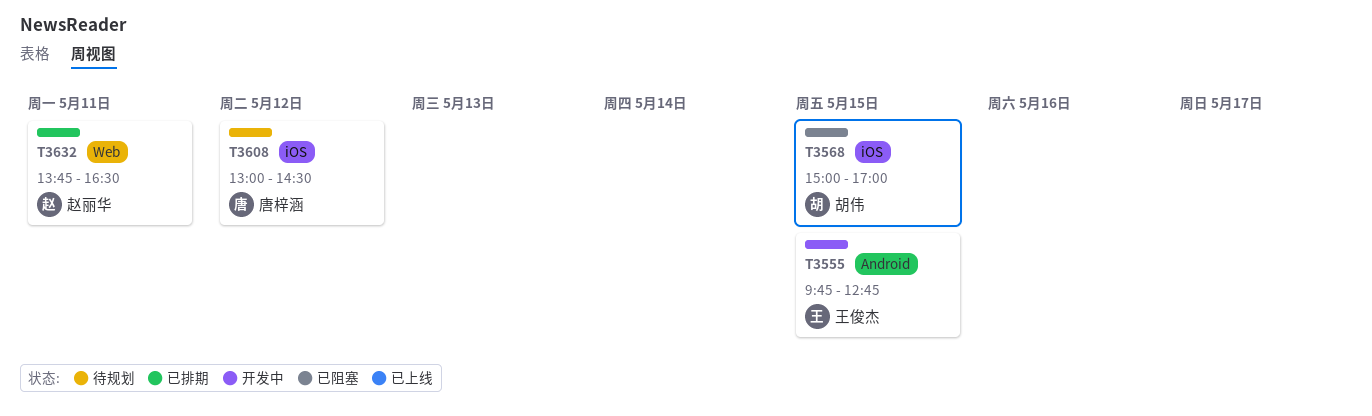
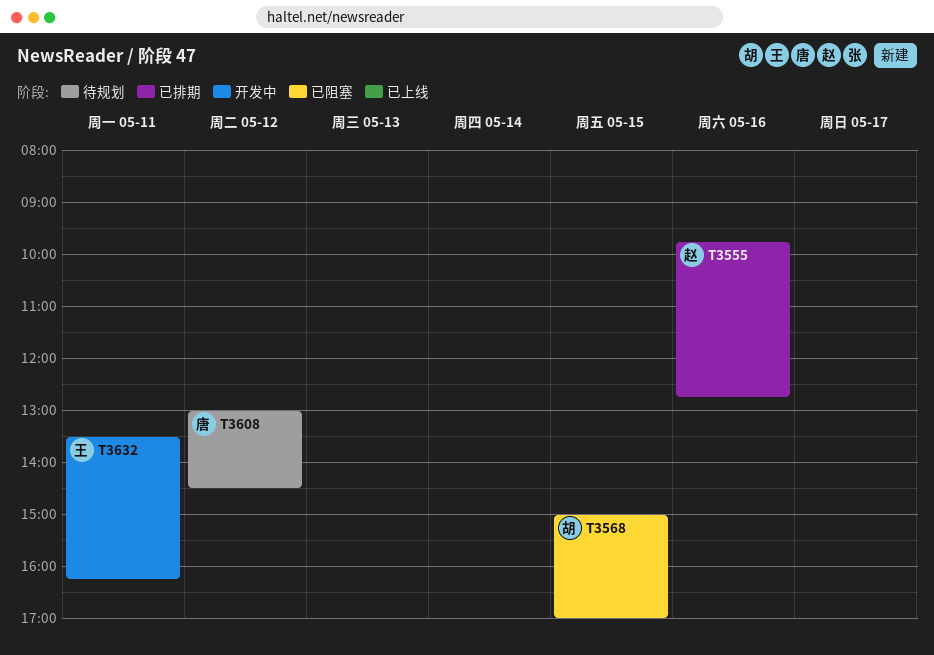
T3555, status: 开发中 -> 已排期
T3555, owner: 王俊杰 -> 赵丽华
T3555, day: May 15 -> May 16
T3632, status: 已排期 -> 开发中
T3632, owner: 赵丽华 -> 王俊杰
T3632, begins: 13:45 -> 13:30
T3632, ends: 16:30 -> 16:15

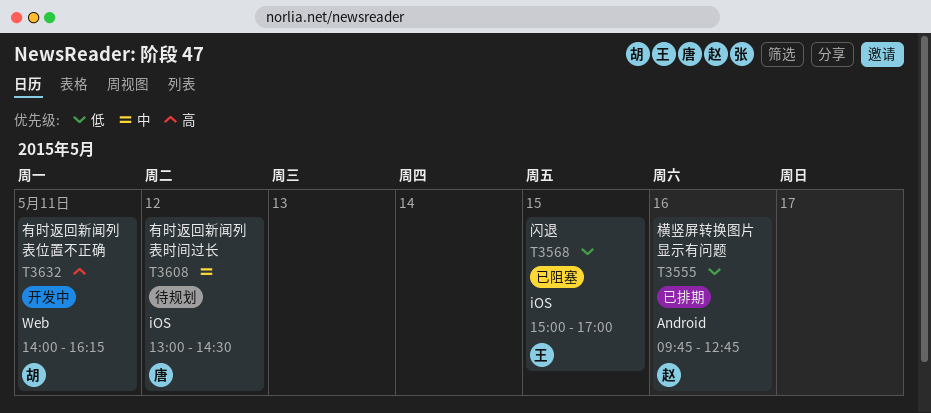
T3568, owner: 胡 -> 王
T3632, owner: 王 -> 胡
T3632, begins: 13:30 -> 14:00

